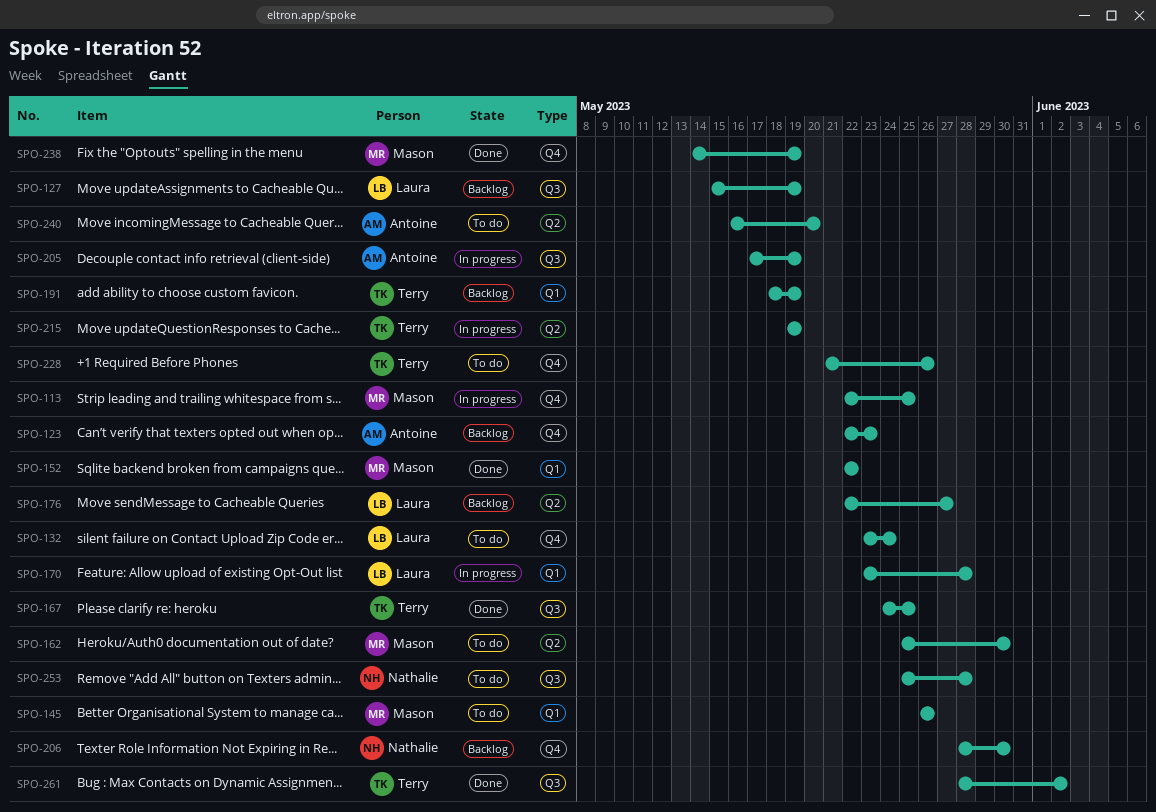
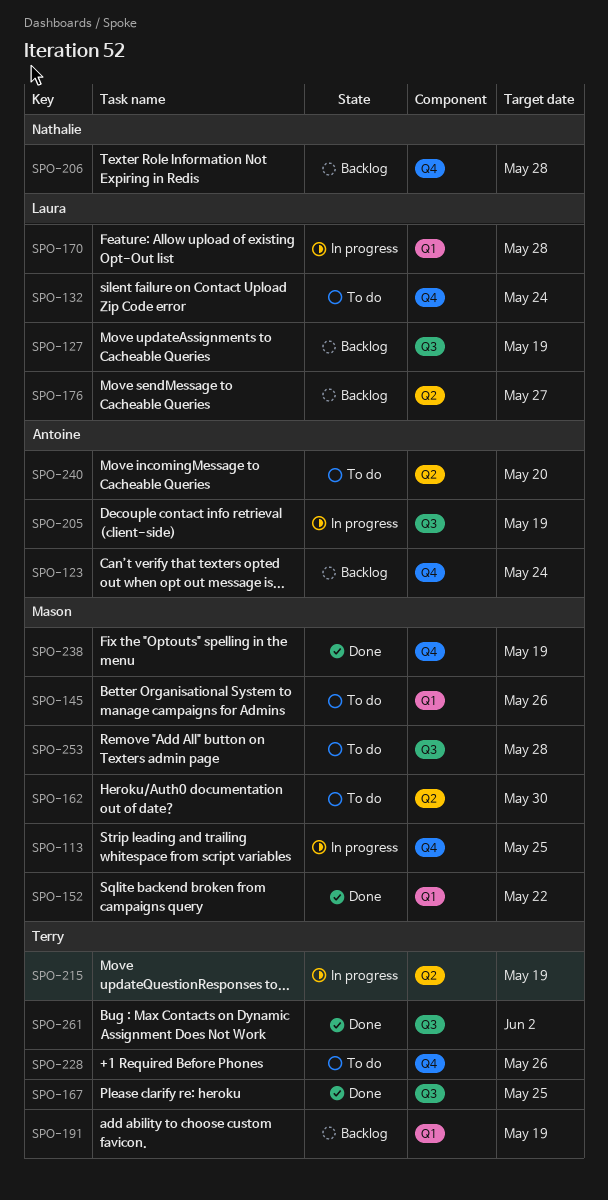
SPO-123, due: May 23 -> May 24
SPO-206, due: May 30 -> May 28
SPO-253, owner: Nathalie -> Mason

